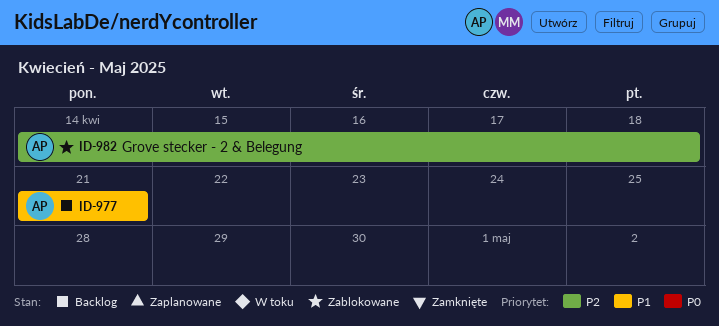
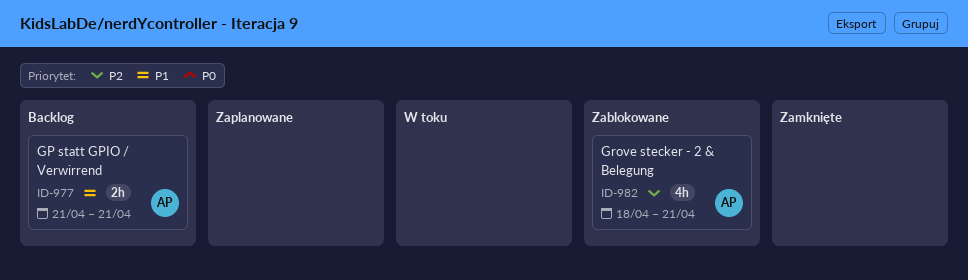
ID-982, start: Apr 14 -> Apr 18
ID-982, due: Apr 18 -> Apr 21

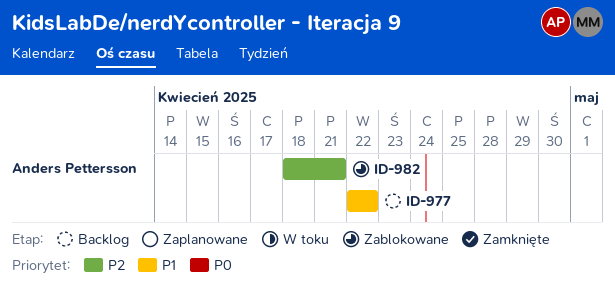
ID-977, start: Apr 21 -> Apr 22
ID-977, due: Apr 21 -> Apr 22

